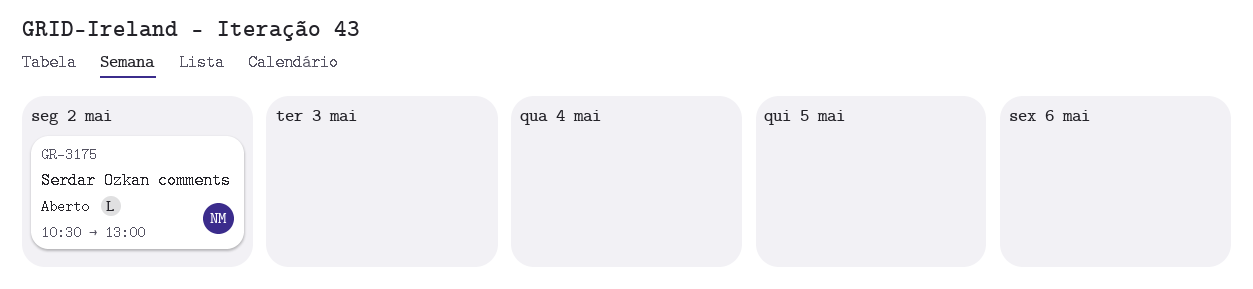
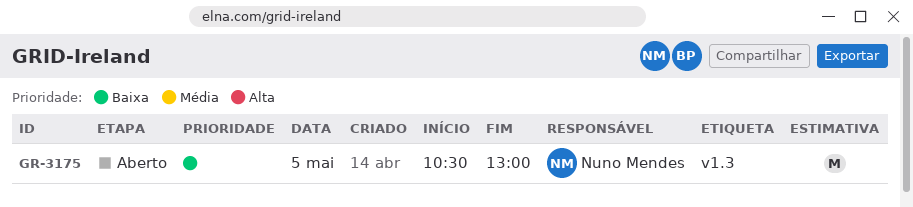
GR-3175, estimate: L -> M
GR-3175, day: May 2 -> May 5

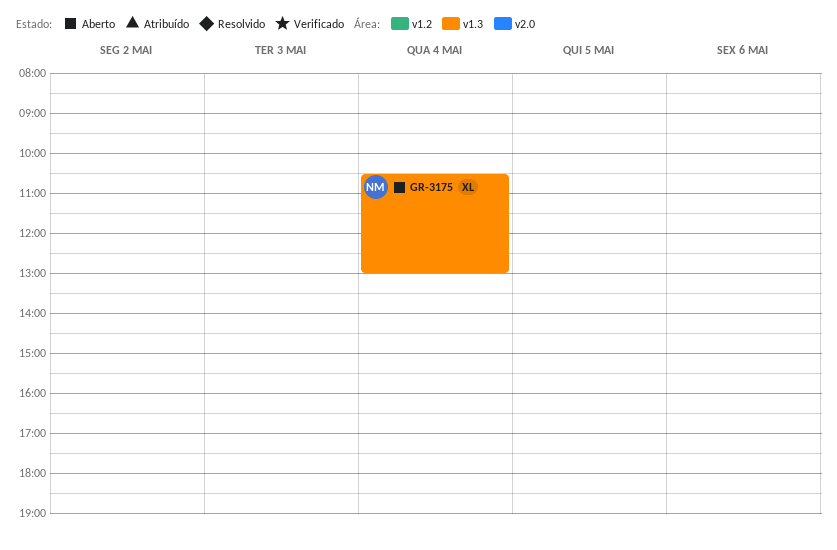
GR-3175, estimate: M -> XL
GR-3175, day: May 5 -> May 4

